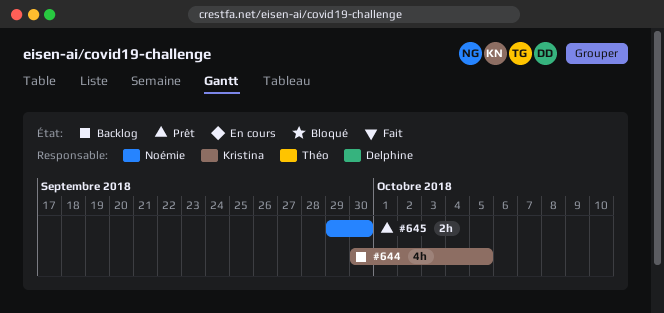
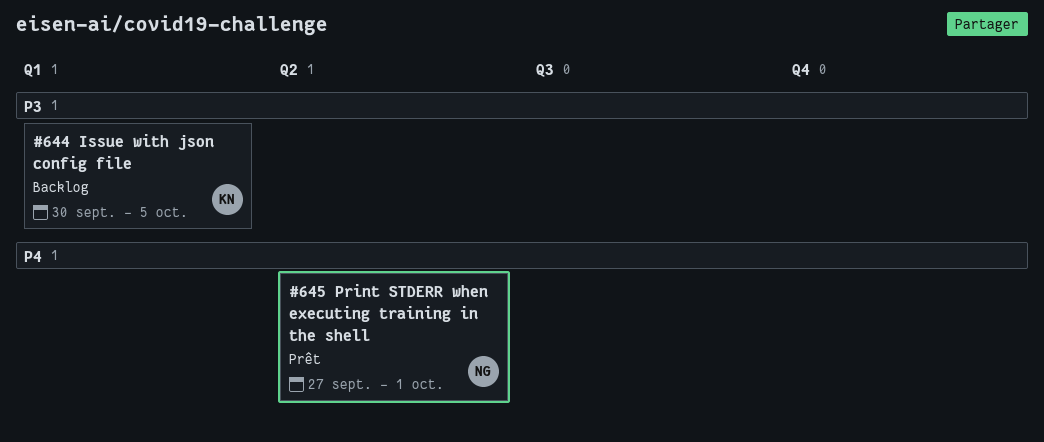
#645, start: Sep 29 -> Sep 27
#645, due: Sep 30 -> Oct 1

